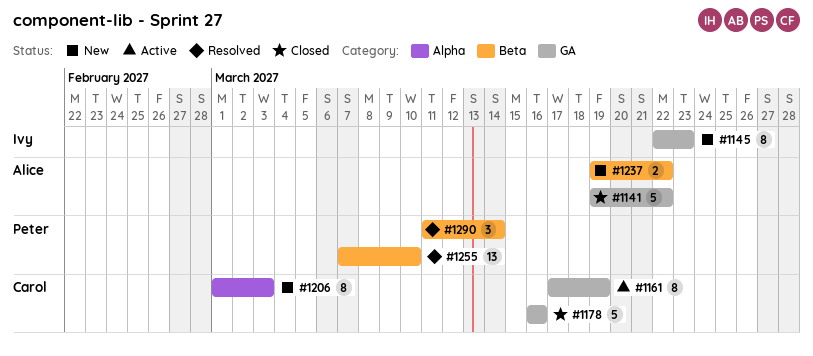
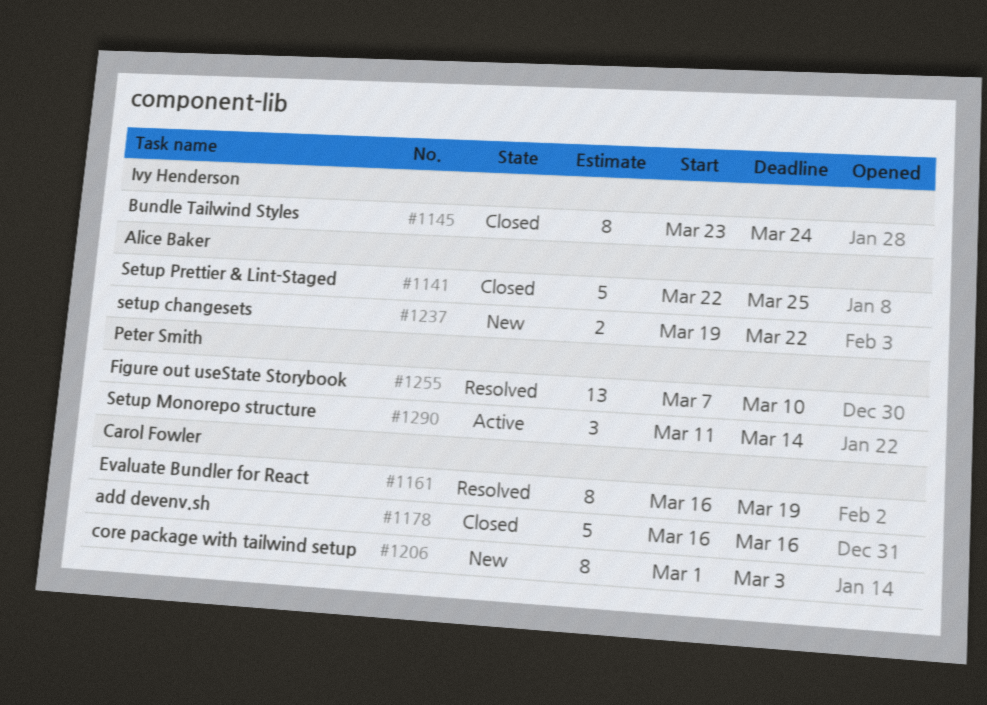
#1141, start: Mar 19 -> Mar 22
#1141, due: Mar 22 -> Mar 25
#1145, status: New -> Closed
#1145, start: Mar 22 -> Mar 23
#1145, due: Mar 23 -> Mar 24
#1161, status: Active -> Resolved
#1161, start: Mar 17 -> Mar 16
#1290, status: Resolved -> Active

